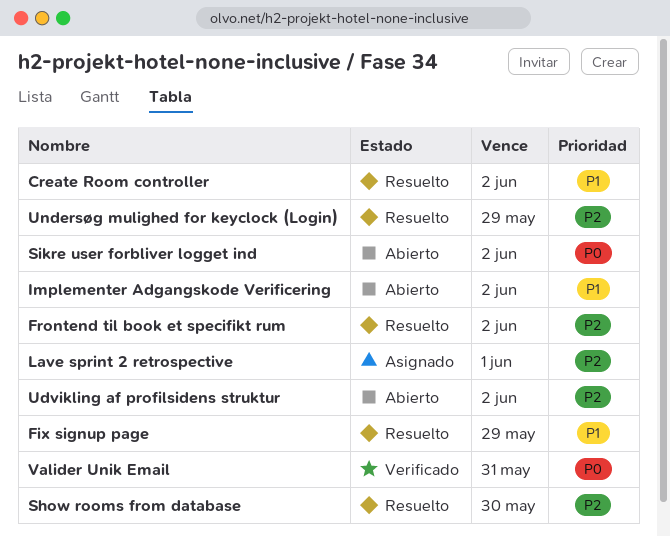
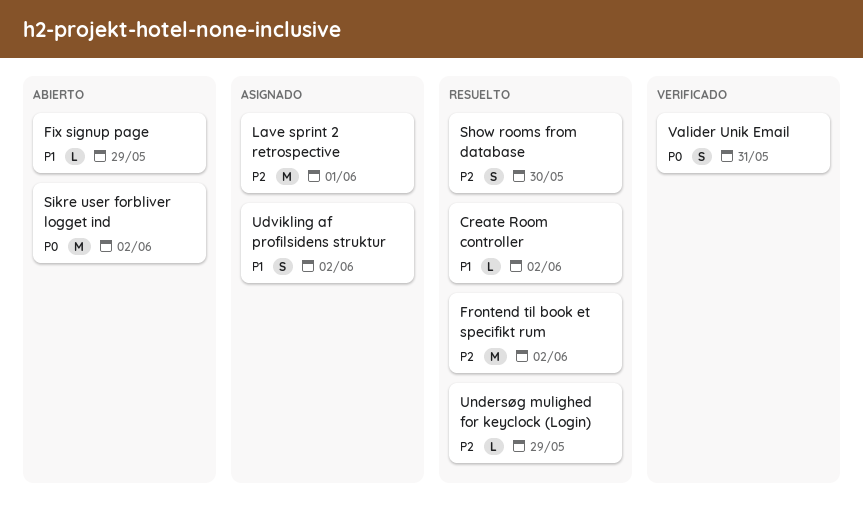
Fix signup page, status: Resuelto -> Abierto
Implementer Adgangskode Verificering: present -> none
Udvikling af profilsidens struktur, status: Abierto -> Asignado
Udvikling af profilsidens struktur, priority: P2 -> P1

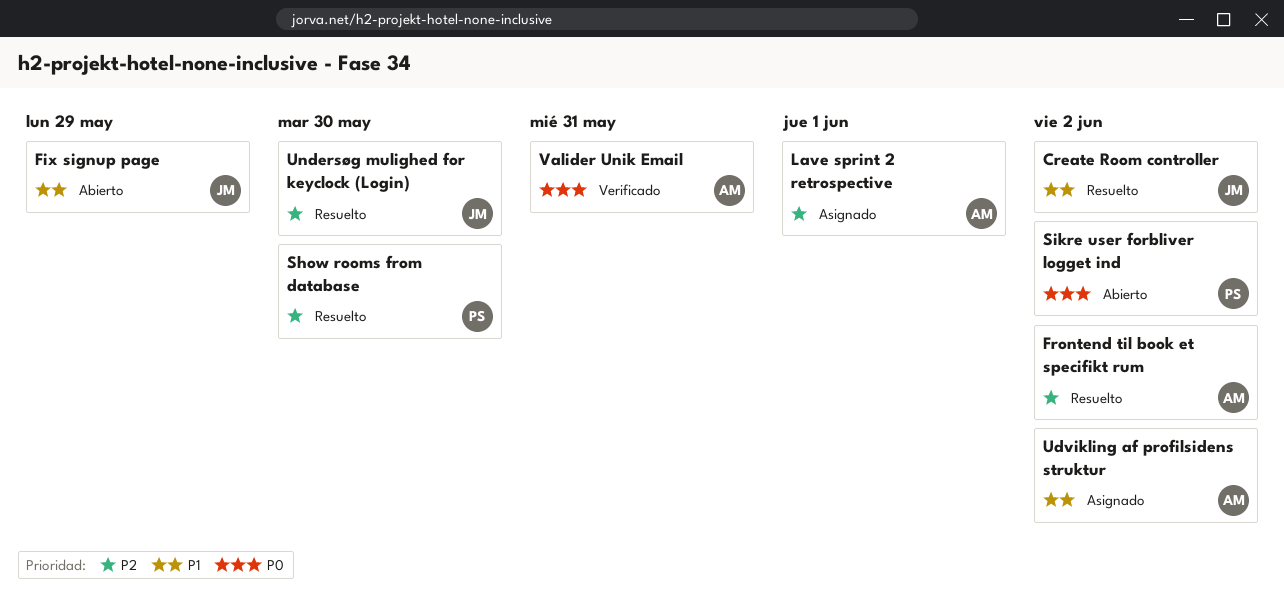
Undersøg mulighed for keyclock (Login), due: May 29 -> May 30

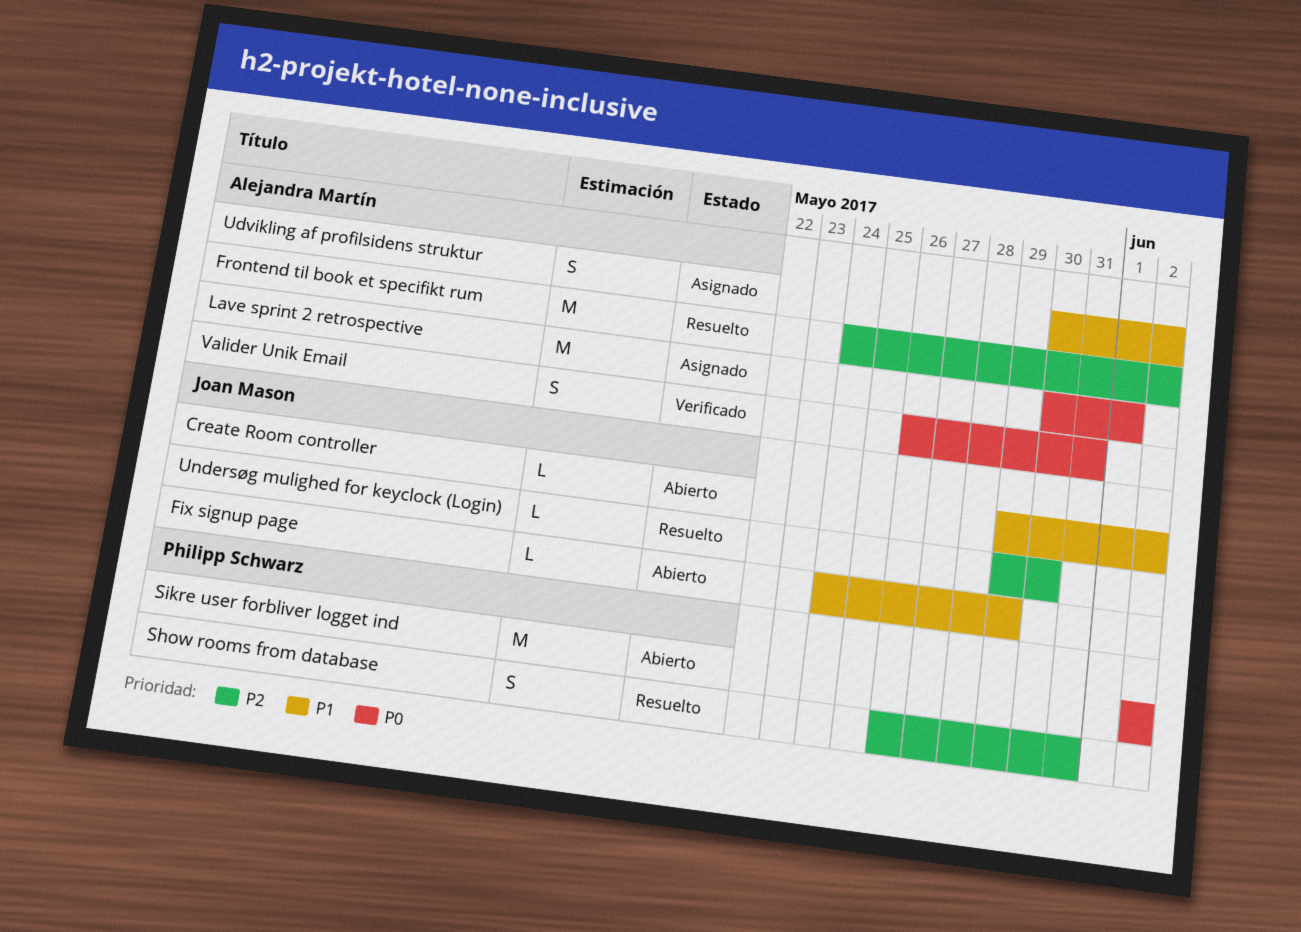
Create Room controller, status: Resuelto -> Abierto
Lave sprint 2 retrospective, priority: P2 -> P0
Show rooms from database, due: May 30 -> May 31

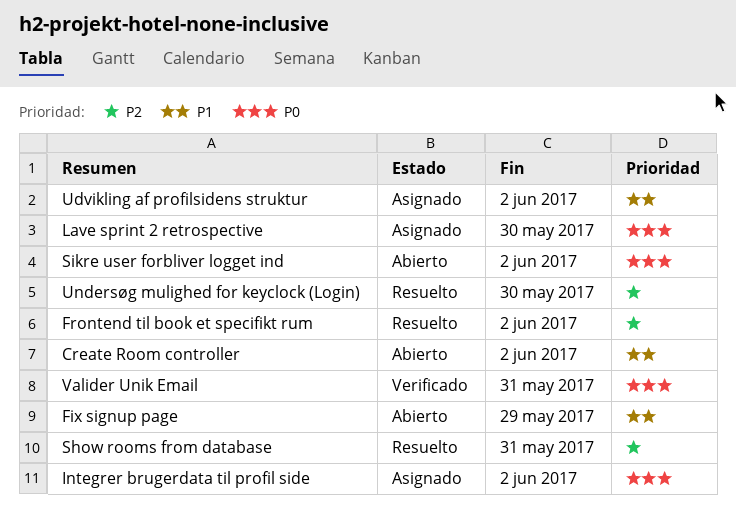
Integrer brugerdata til profil side: none -> present
Lave sprint 2 retrospective, due: Jun 1 -> May 30

